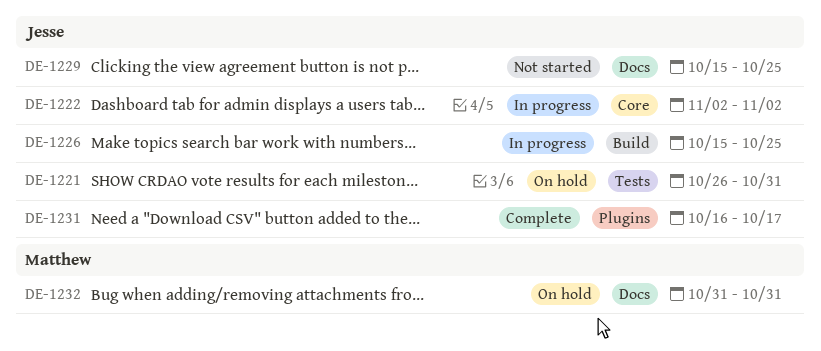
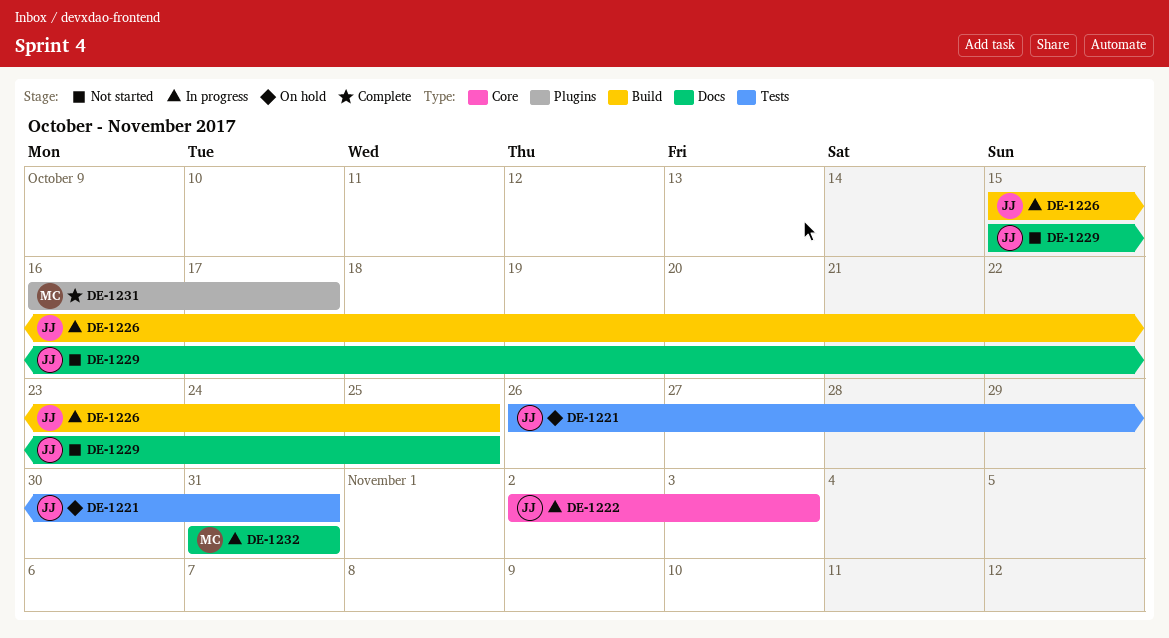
DE-1222, due: Nov 2 -> Nov 3
DE-1231, owner: Jesse -> Matthew
DE-1232, status: On hold -> In progress

